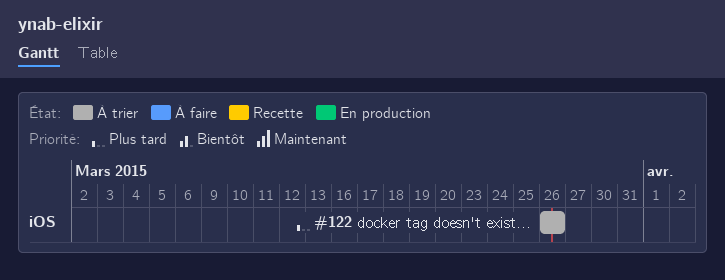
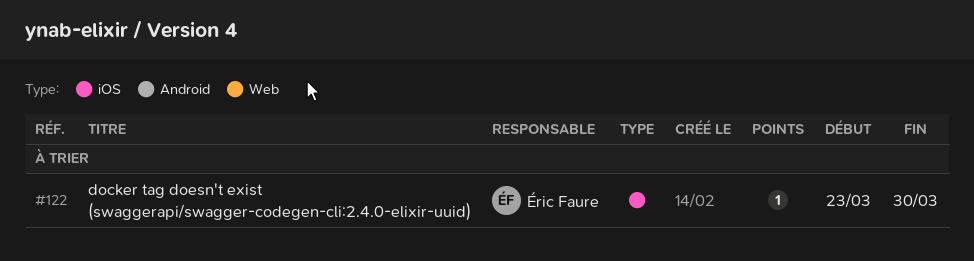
#122, start: Mar 26 -> Mar 23
#122, due: Mar 26 -> Mar 30

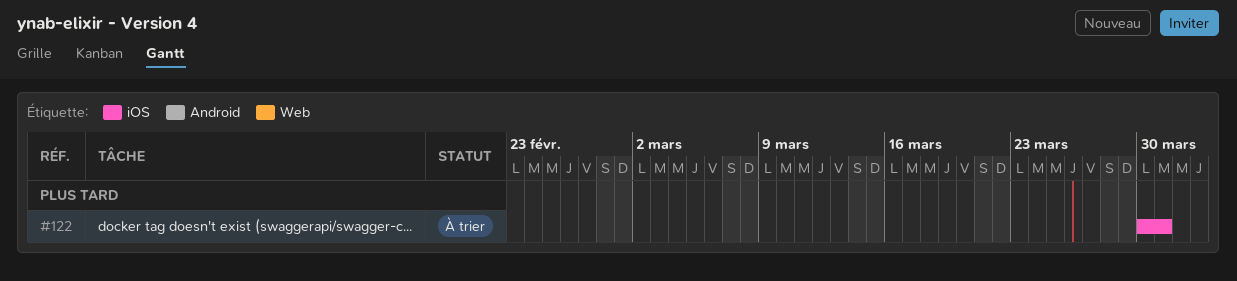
#122, start: Mar 23 -> Mar 30
#122, due: Mar 30 -> Mar 31

